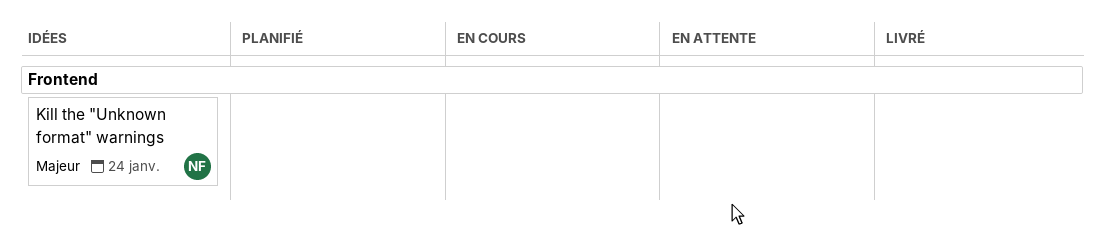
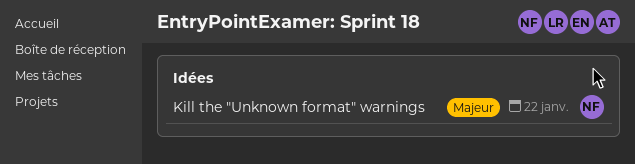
Kill the "Unknown format" warnings, due: Jan 24 -> Jan 22

